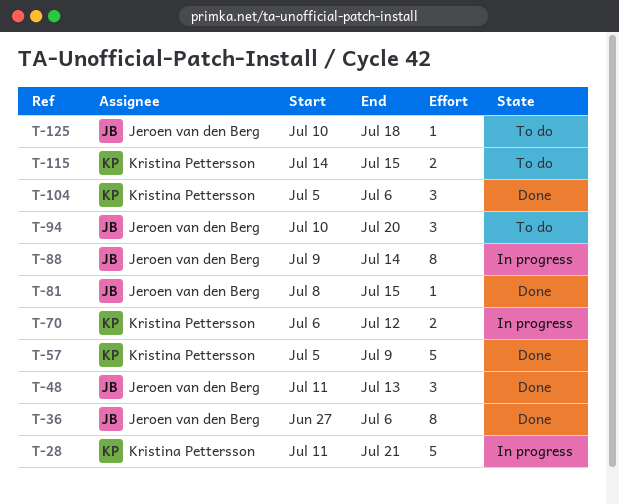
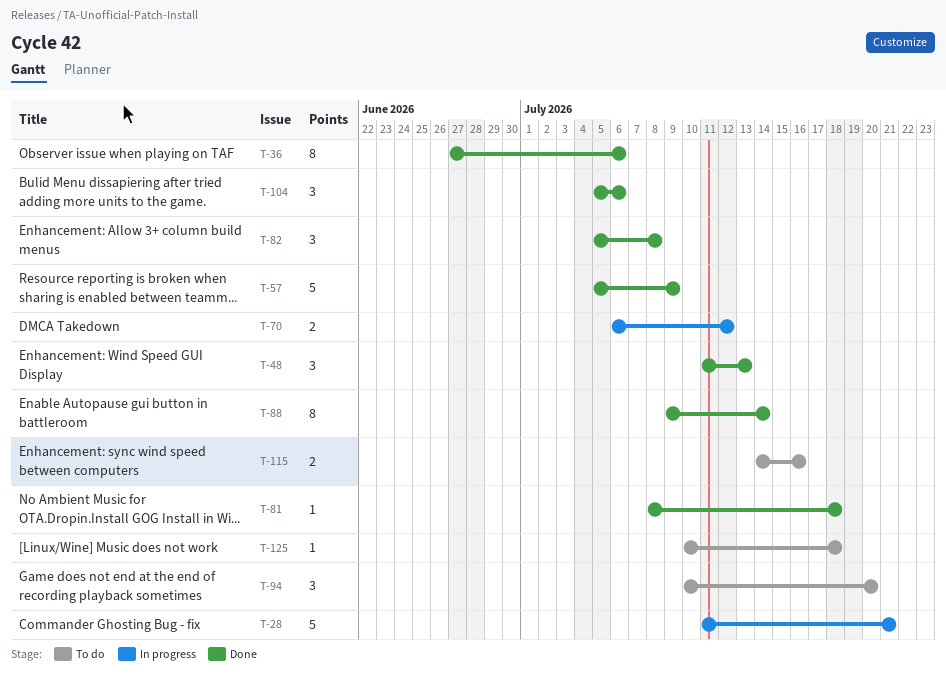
T-81, due: Jul 15 -> Jul 18
T-82: none -> present
T-88, status: In progress -> Done
T-115, due: Jul 15 -> Jul 16

